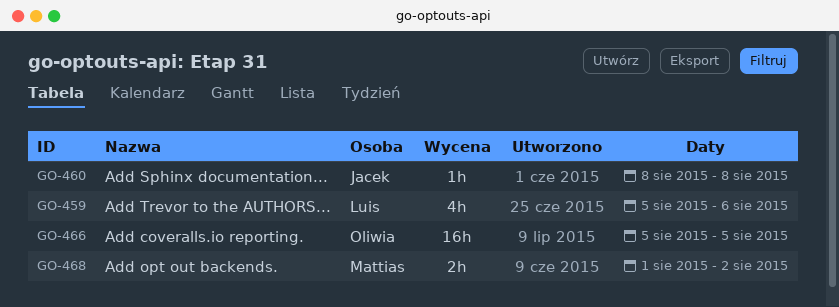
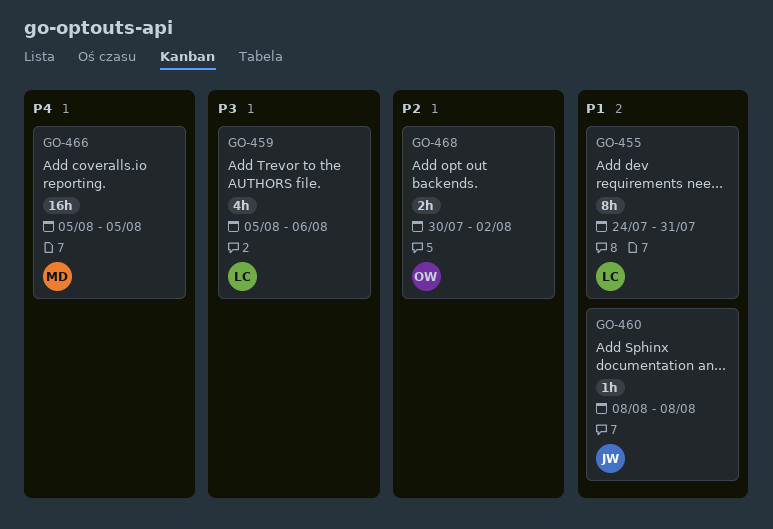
GO-455: none -> present
GO-466, owner: Oliwia -> Mattias
GO-468, owner: Mattias -> Oliwia
GO-468, start: Aug 1 -> Jul 30

